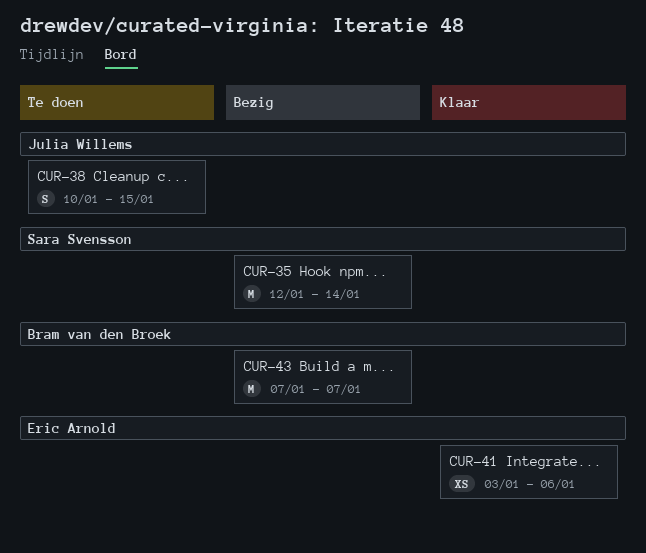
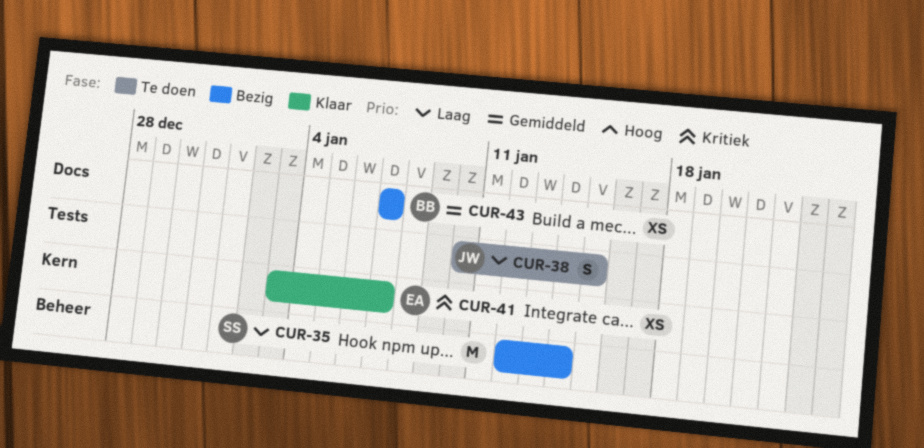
CUR-41, due: Jan 6 -> Jan 7
CUR-43, estimate: M -> XS

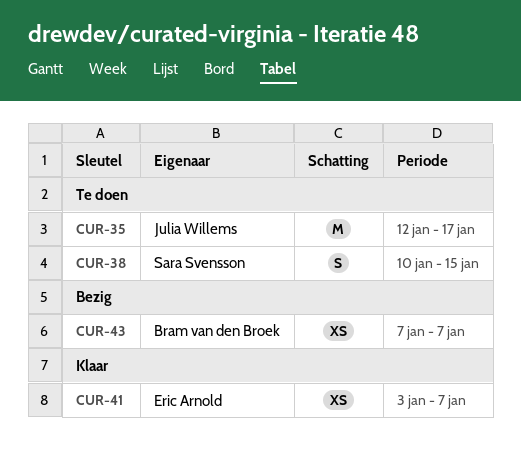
CUR-35, status: Bezig -> Te doen
CUR-35, owner: Sara Svensson -> Julia Willems
CUR-35, due: Jan 14 -> Jan 17
CUR-38, owner: Julia Willems -> Sara Svensson

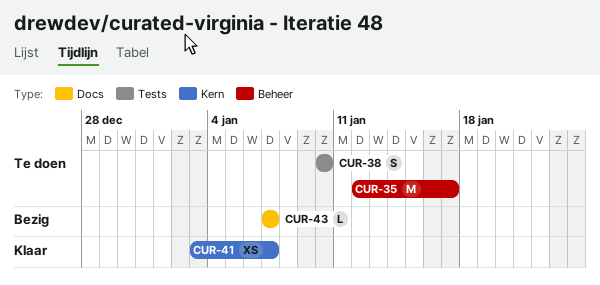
CUR-38, due: Jan 15 -> Jan 10
CUR-43, estimate: XS -> L

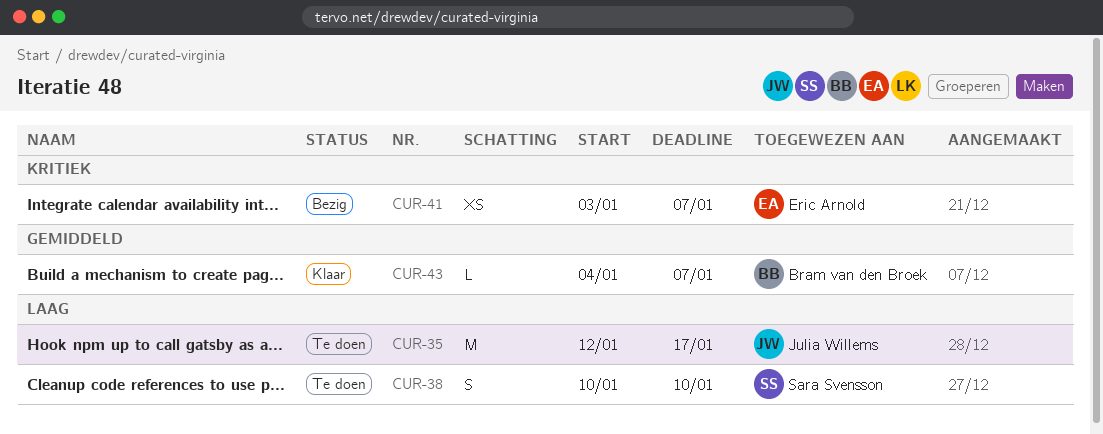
CUR-41, status: Klaar -> Bezig
CUR-43, status: Bezig -> Klaar
CUR-43, start: Jan 7 -> Jan 4

